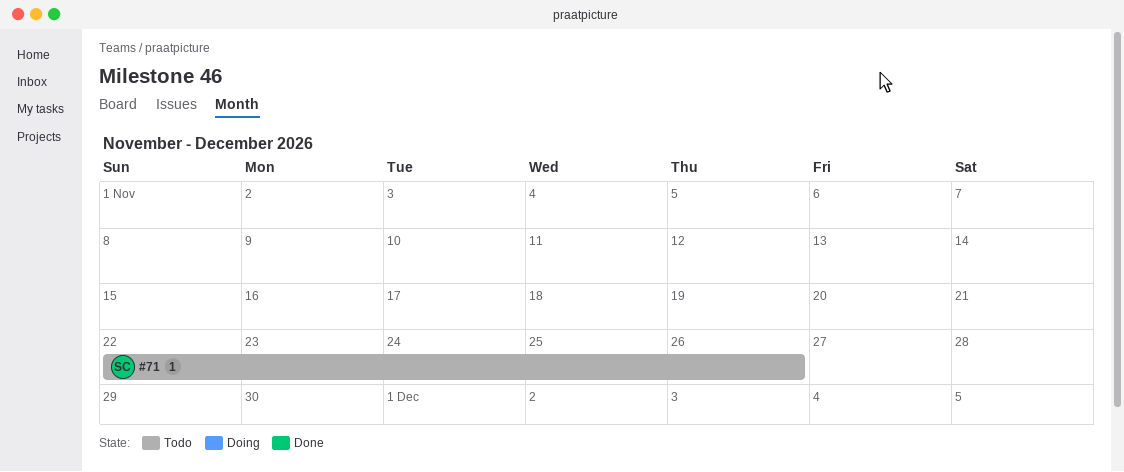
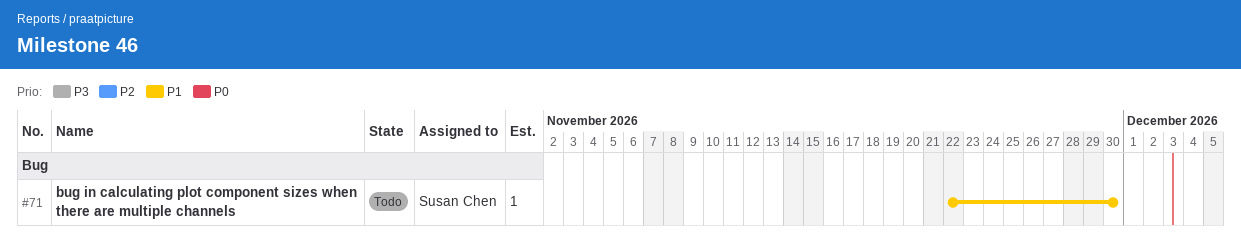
#71, due: Nov 26 -> Nov 30

